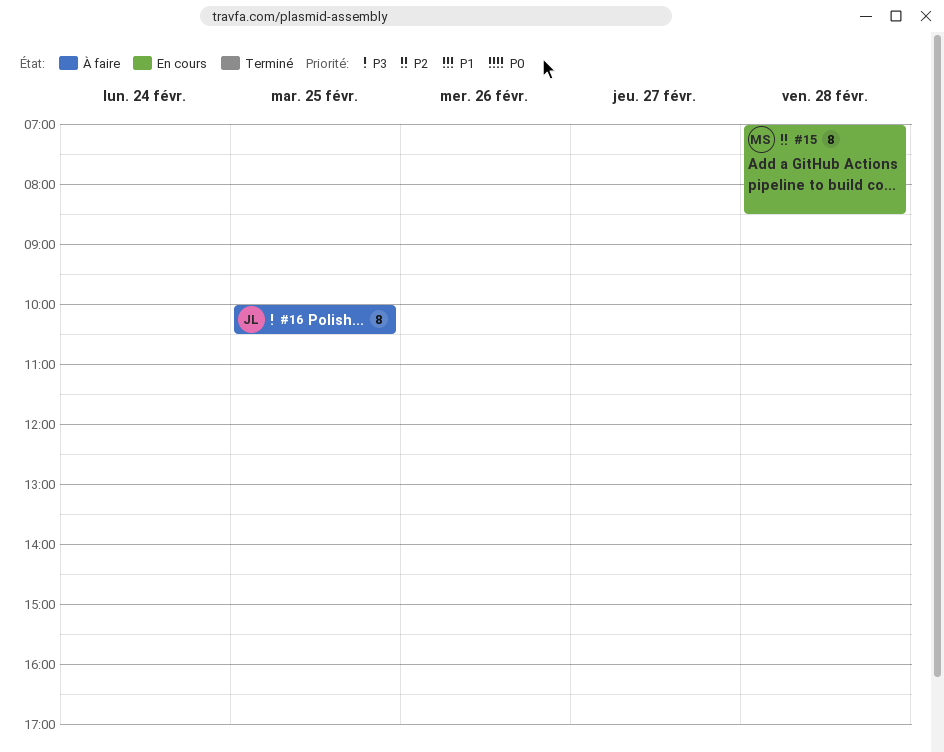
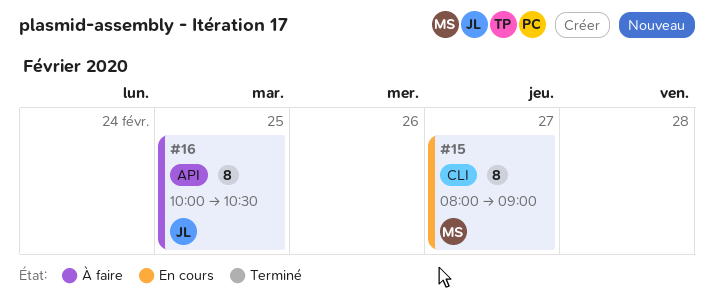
#15, day: Feb 28 -> Feb 27
#15, begins: 07:00 -> 08:00
#15, ends: 08:30 -> 09:00

